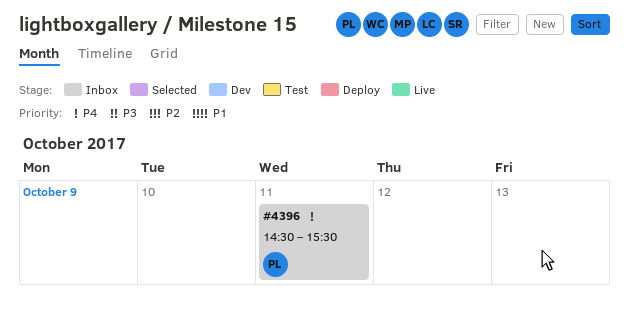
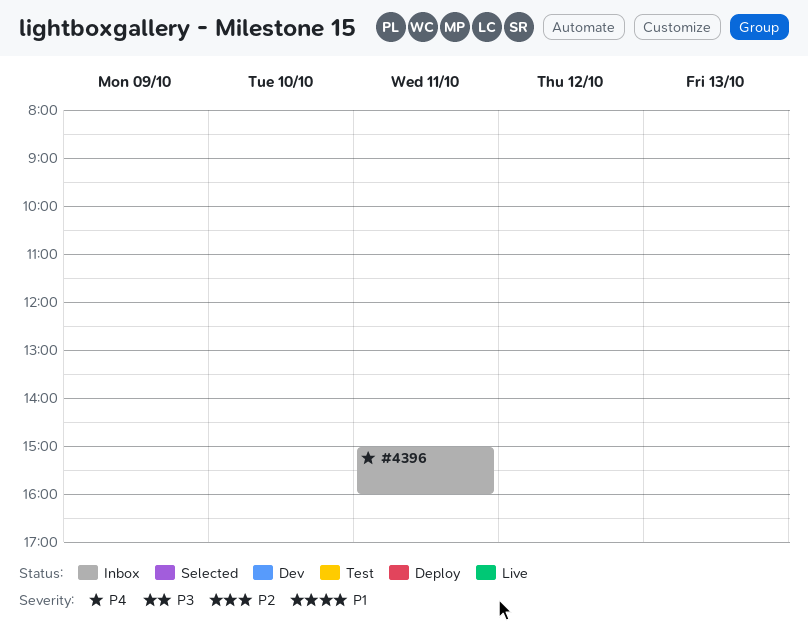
#4396, begins: 14:30 -> 15:00
#4396, ends: 15:30 -> 16:00

